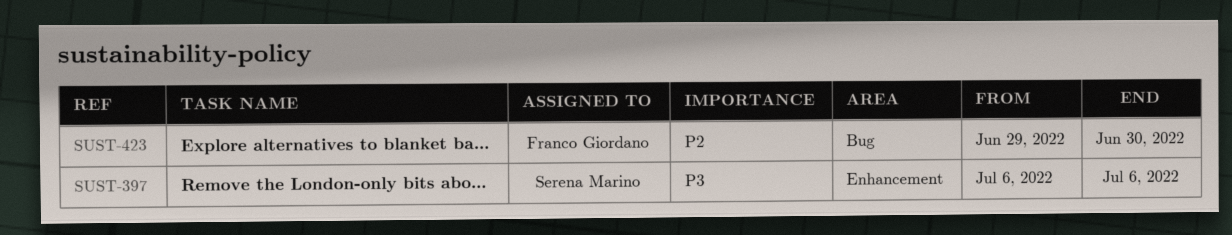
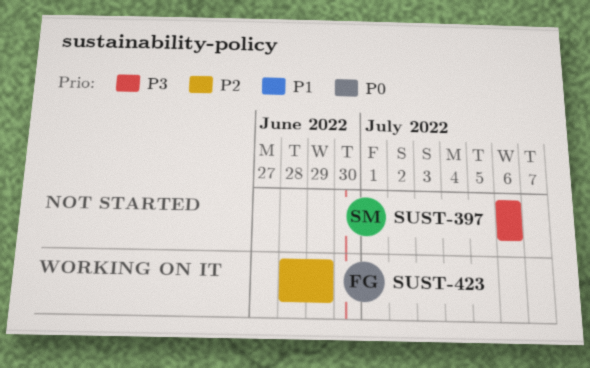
SUST-423, start: Jun 29 -> Jun 28
SUST-423, due: Jun 30 -> Jun 29

